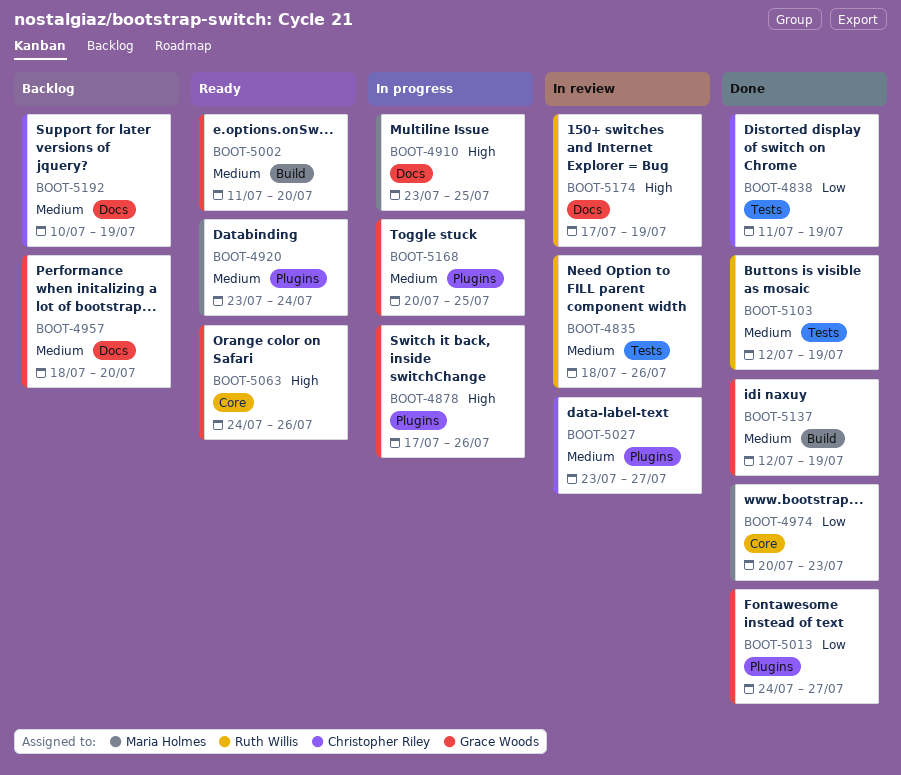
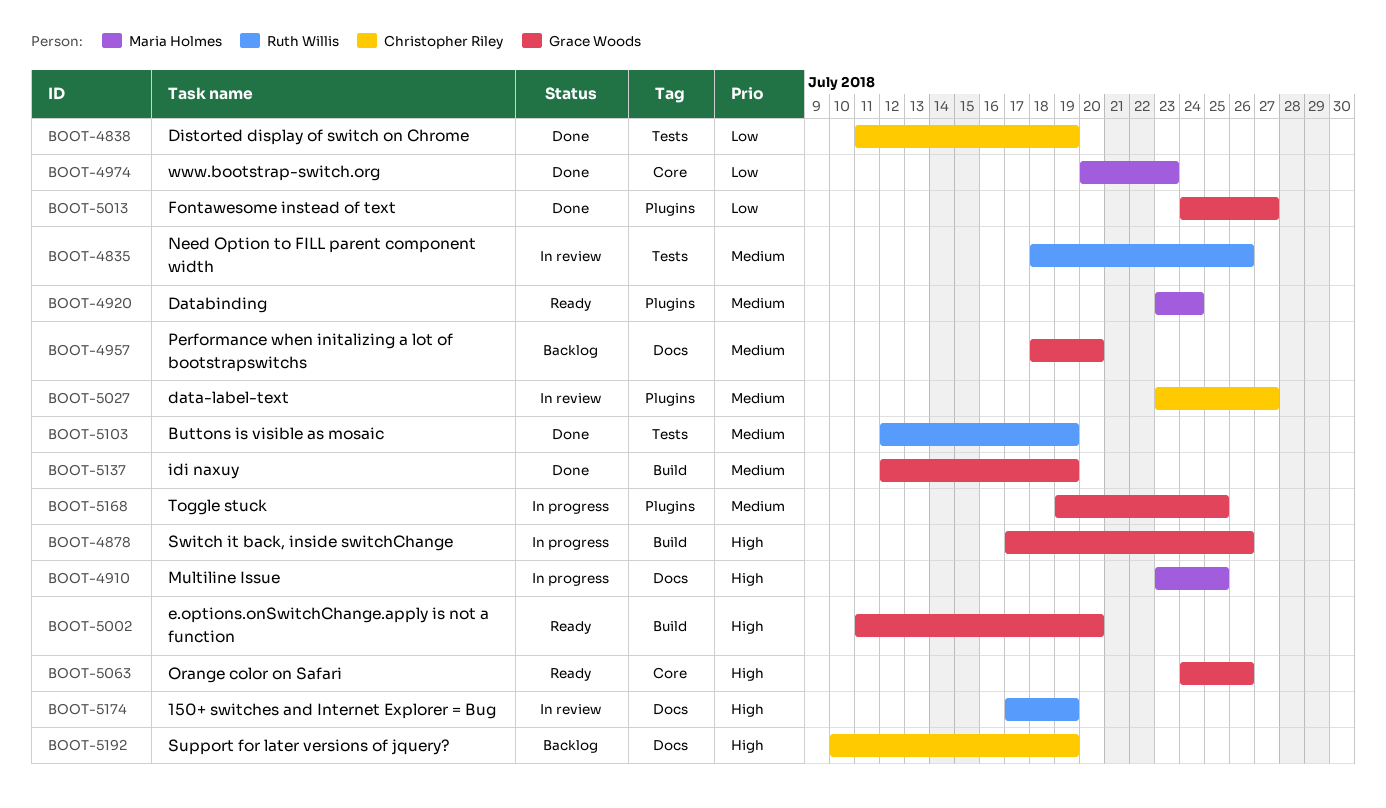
BOOT-4878, label: Plugins -> Build
BOOT-5002, priority: Medium -> High
BOOT-5168, start: Jul 20 -> Jul 19
BOOT-5192, priority: Medium -> High

